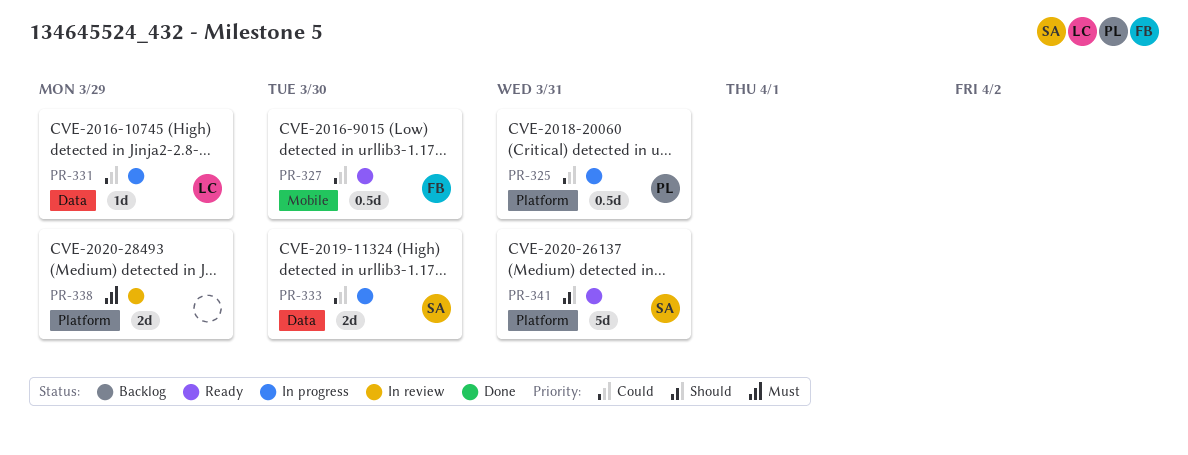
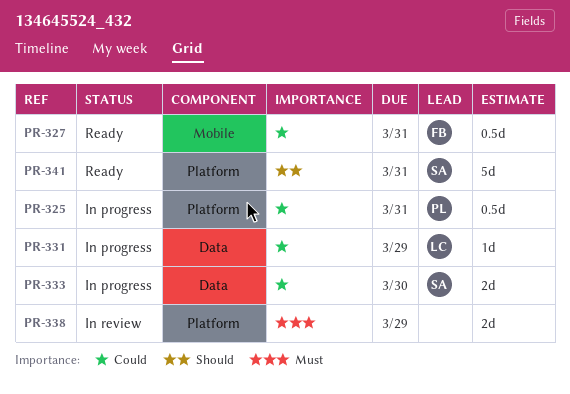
PR-327, due: Mar 30 -> Mar 31

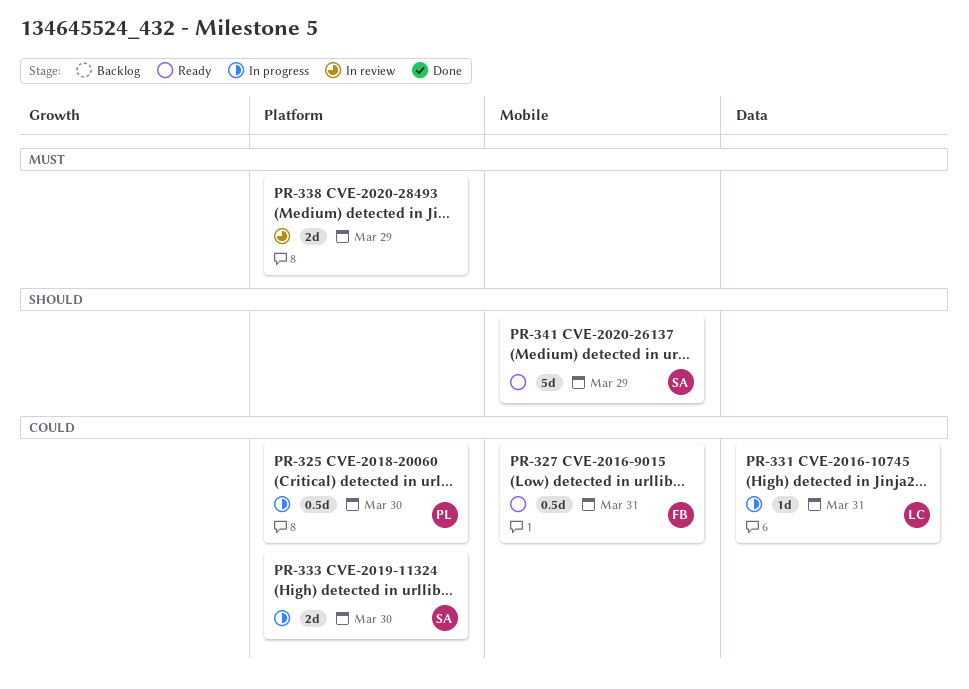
PR-325, due: Mar 31 -> Mar 30
PR-331, due: Mar 29 -> Mar 31
PR-333, label: Data -> Platform
PR-341, label: Platform -> Mobile
PR-341, due: Mar 31 -> Mar 29

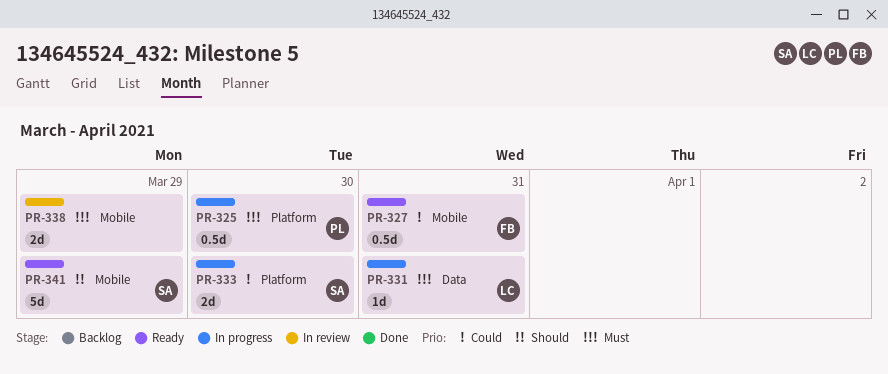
PR-325, priority: Could -> Must
PR-331, priority: Could -> Must
PR-338, label: Platform -> Mobile

